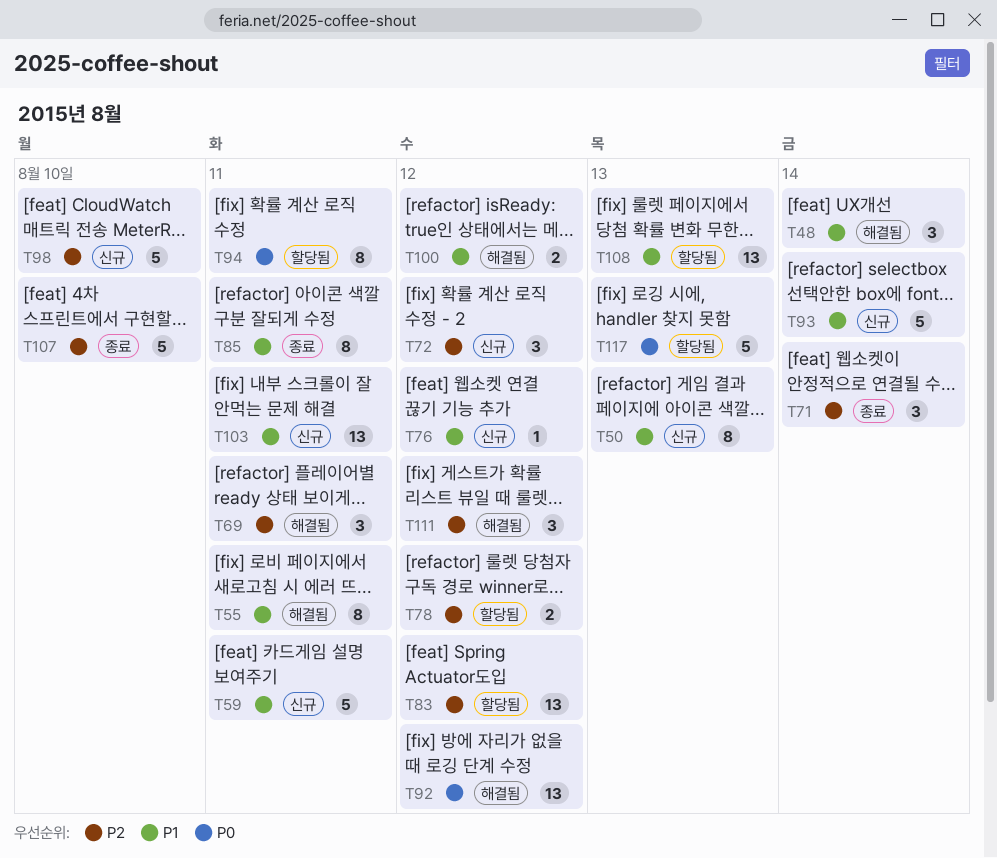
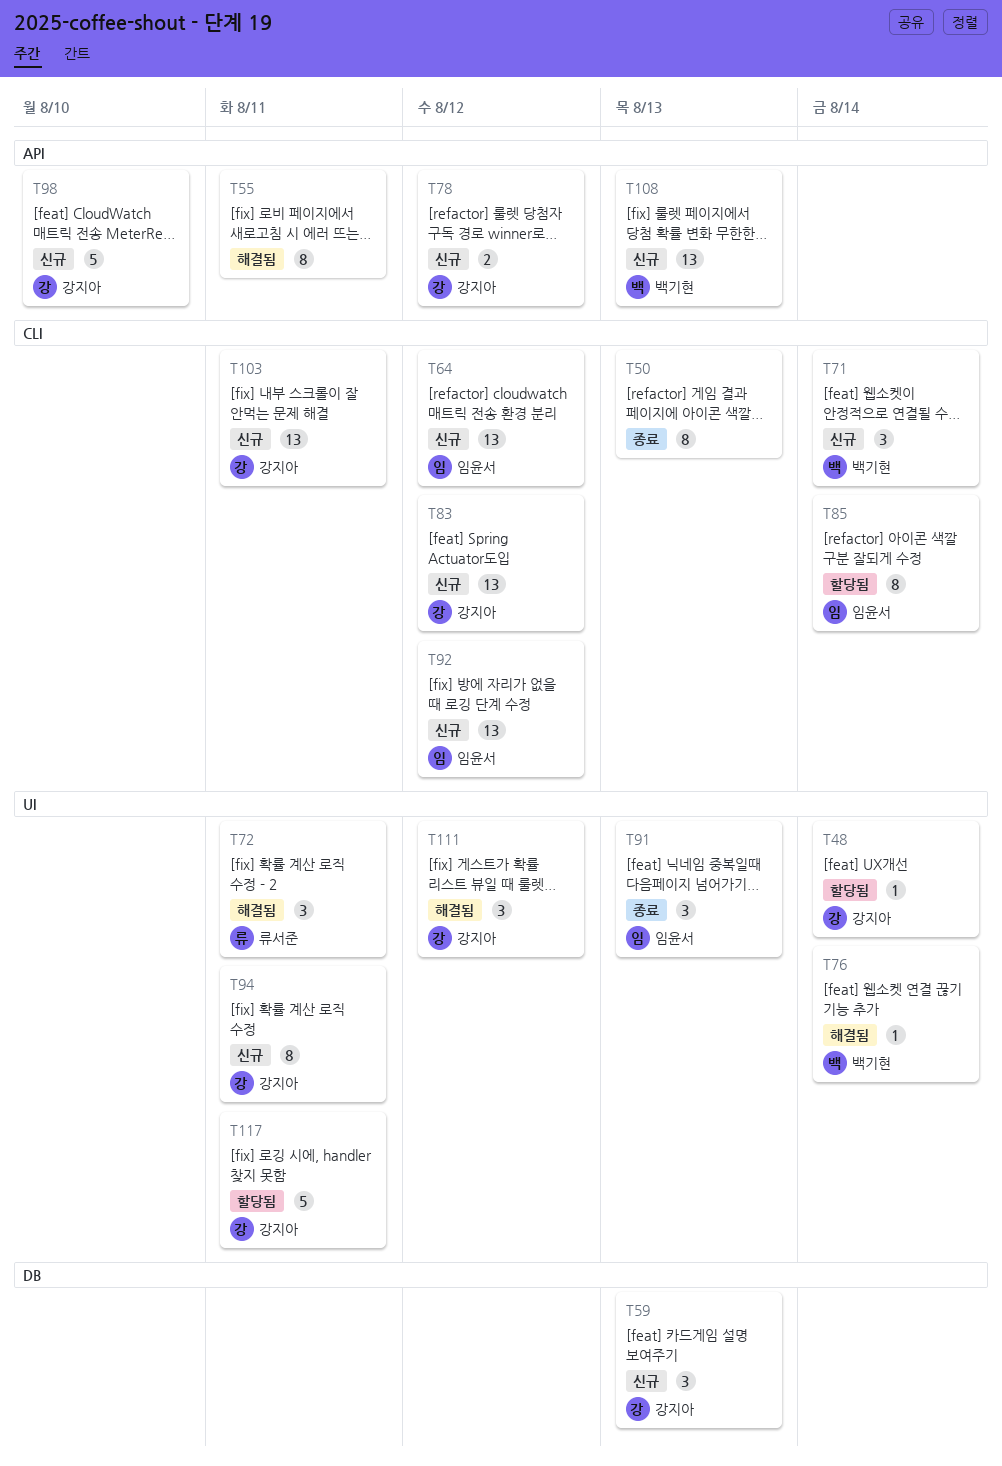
T48, status: 해결됨 -> 할당됨
T48, estimate: 3 -> 1
T50, status: 신규 -> 종료
T59, estimate: 5 -> 3
T59, due: Aug 11 -> Aug 13
T64: none -> present
T69: present -> none
T71, status: 종료 -> 신규
T72, status: 신규 -> 해결됨
T72, due: Aug 12 -> Aug 11
T76, status: 신규 -> 해결됨
T76, due: Aug 12 -> Aug 14
T78, status: 할당됨 -> 신규
T83, status: 할당됨 -> 신규
T85, status: 종료 -> 할당됨
T85, due: Aug 11 -> Aug 14
T91: none -> present
T92, status: 해결됨 -> 신규
T93: present -> none
T94, status: 할당됨 -> 신규
T100: present -> none
T107: present -> none
T108, status: 할당됨 -> 신규
T117, due: Aug 13 -> Aug 11

